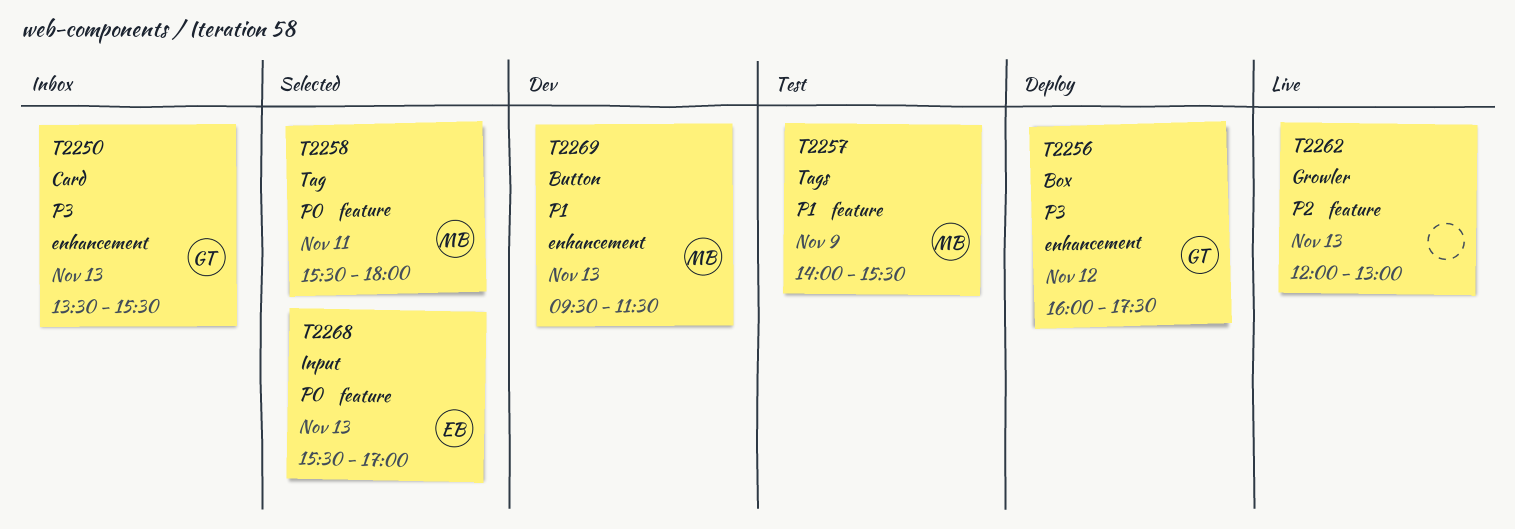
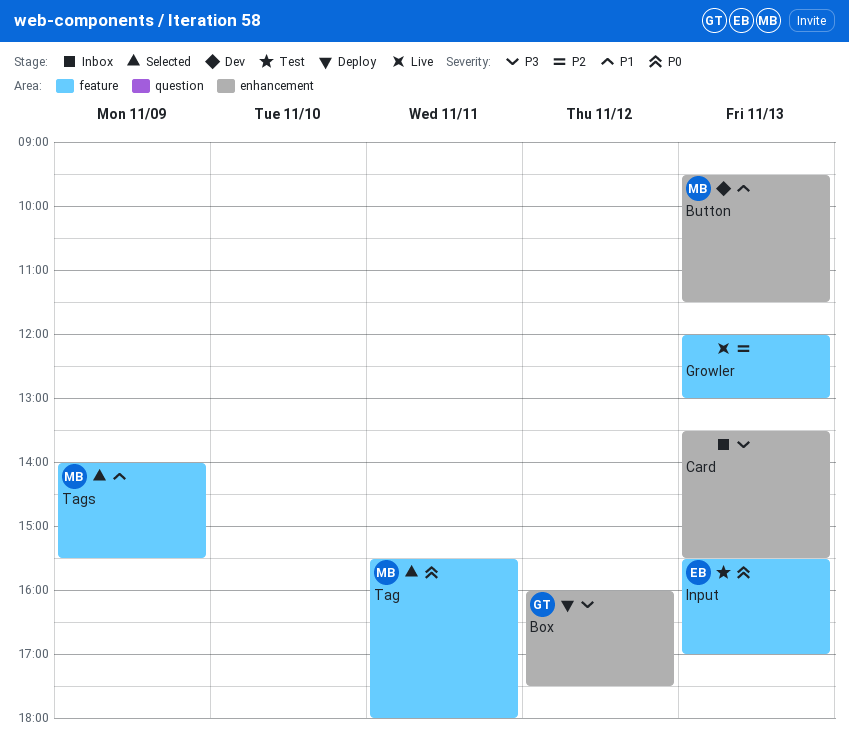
Card, owner: GT -> none
Input, status: Selected -> Test
Tags, status: Test -> Selected

